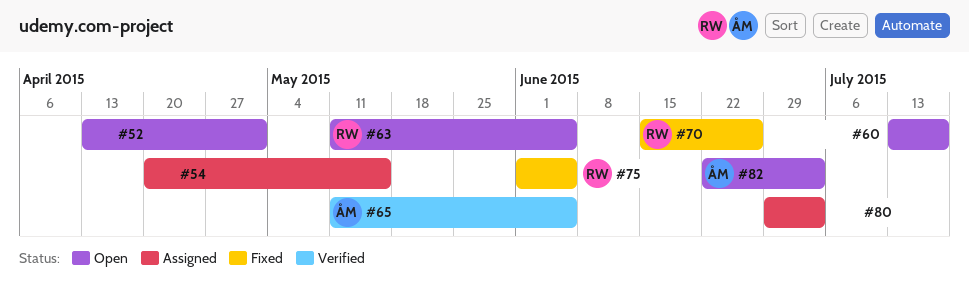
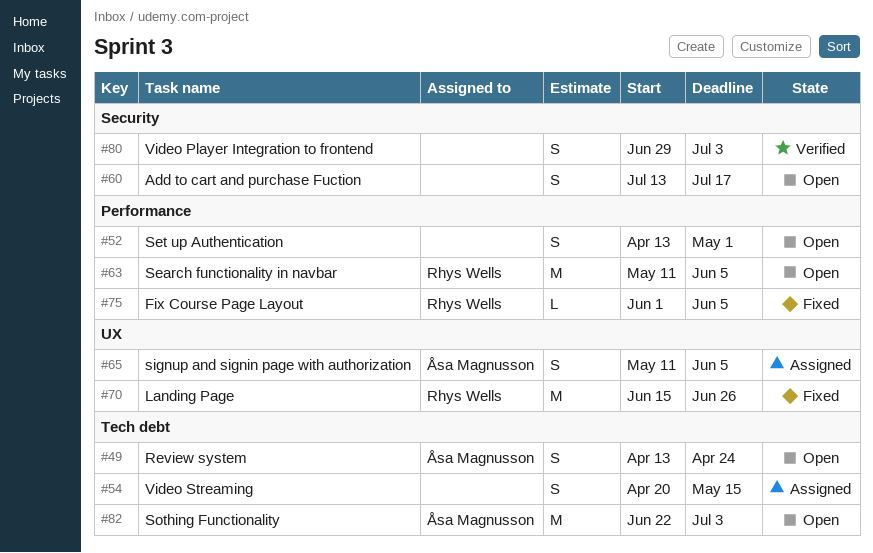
#49: none -> present
#65, status: Verified -> Assigned
#80, status: Assigned -> Verified

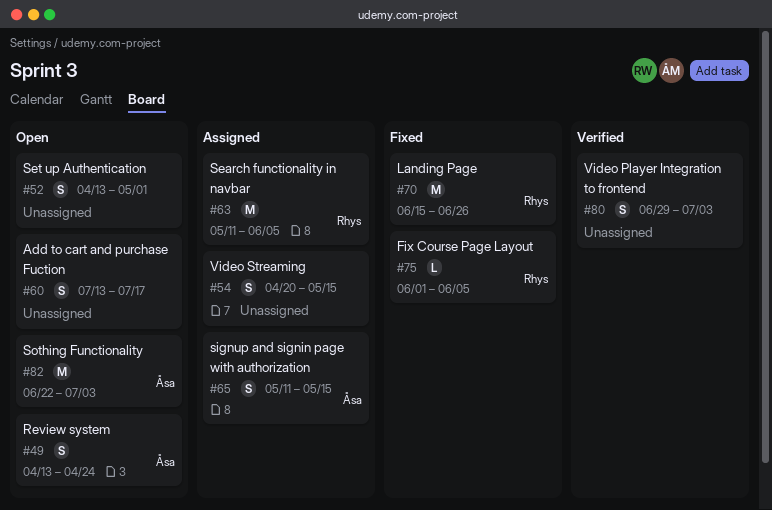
#63, status: Open -> Assigned
#65, due: Jun 5 -> May 15

